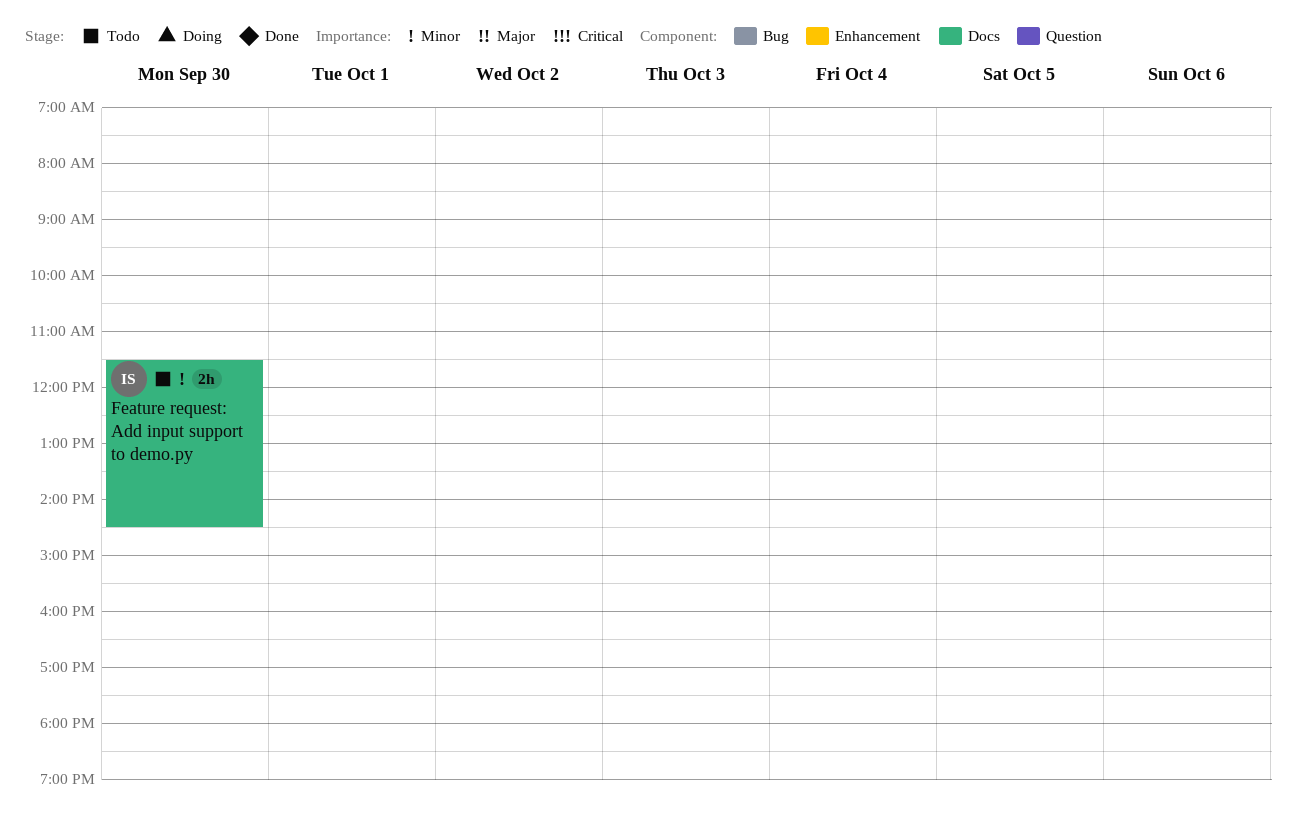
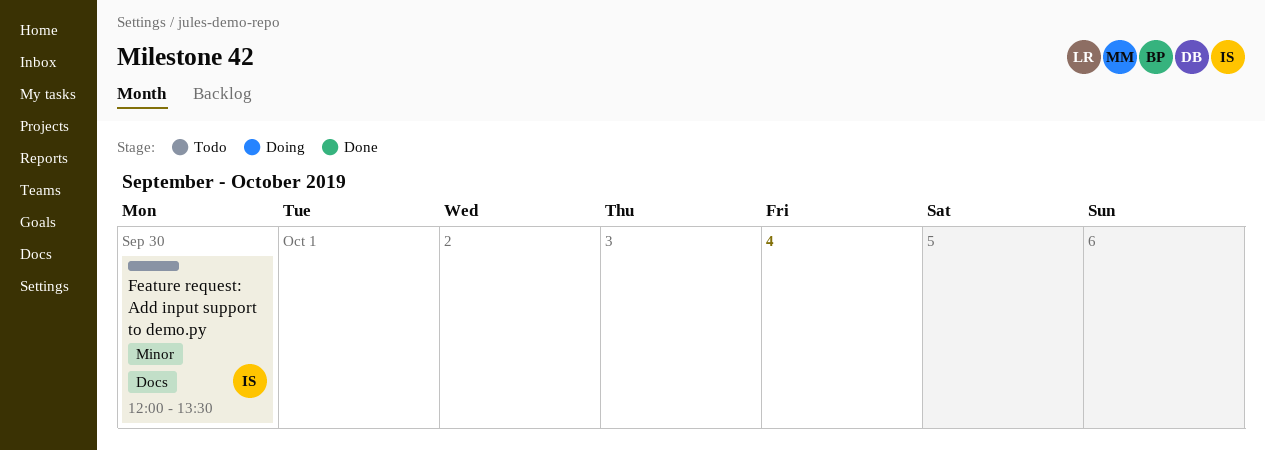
Feature request: Add input support to demo.py, begins: 11:30 -> 12:00
Feature request: Add input support to demo.py, ends: 14:30 -> 13:30

